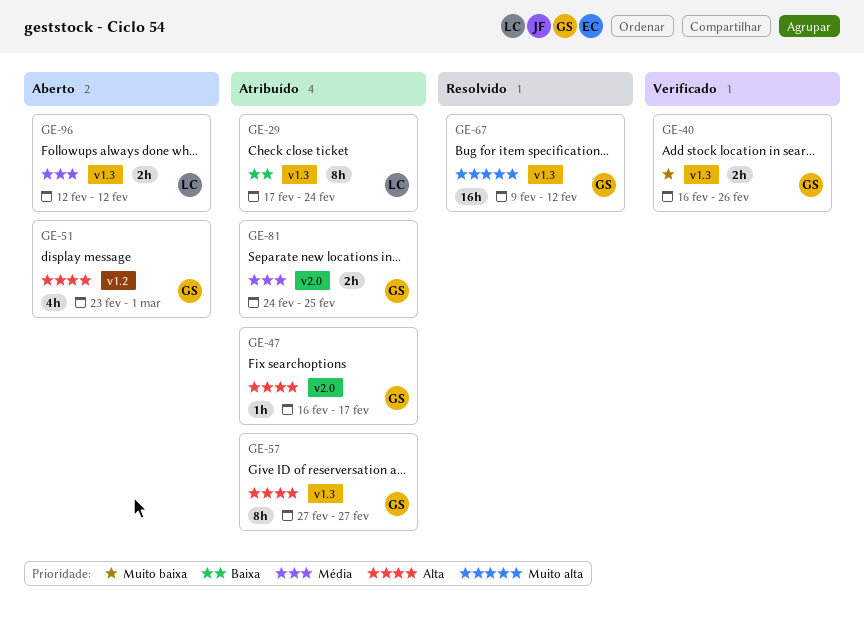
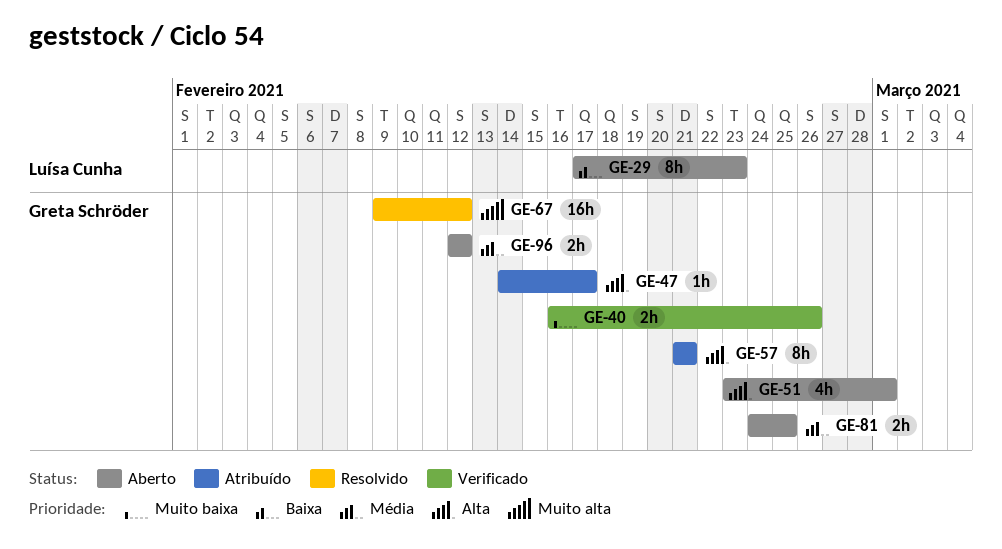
GE-29, status: Atribuído -> Aberto
GE-29, due: Feb 24 -> Feb 23
GE-47, start: Feb 16 -> Feb 14
GE-57, start: Feb 27 -> Feb 21
GE-57, due: Feb 27 -> Feb 21
GE-81, status: Atribuído -> Aberto
GE-96, owner: Luísa Cunha -> Greta Schröder

